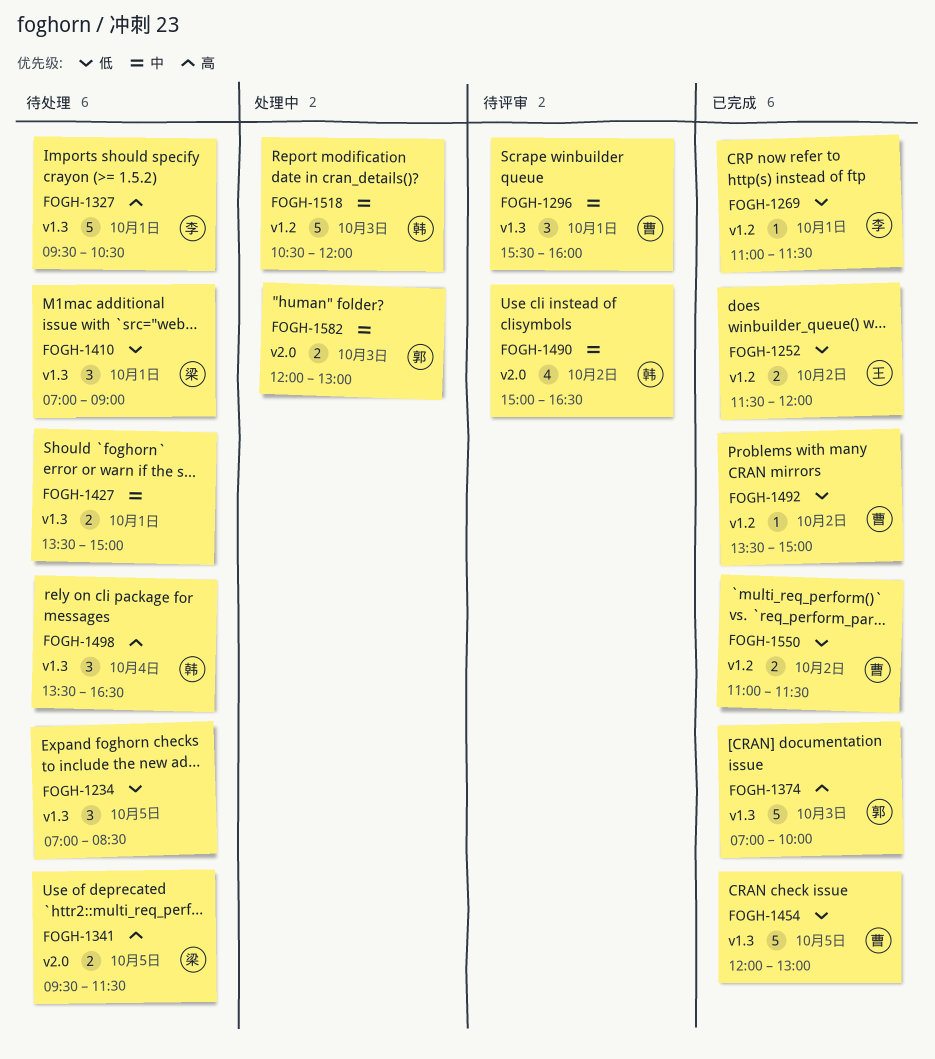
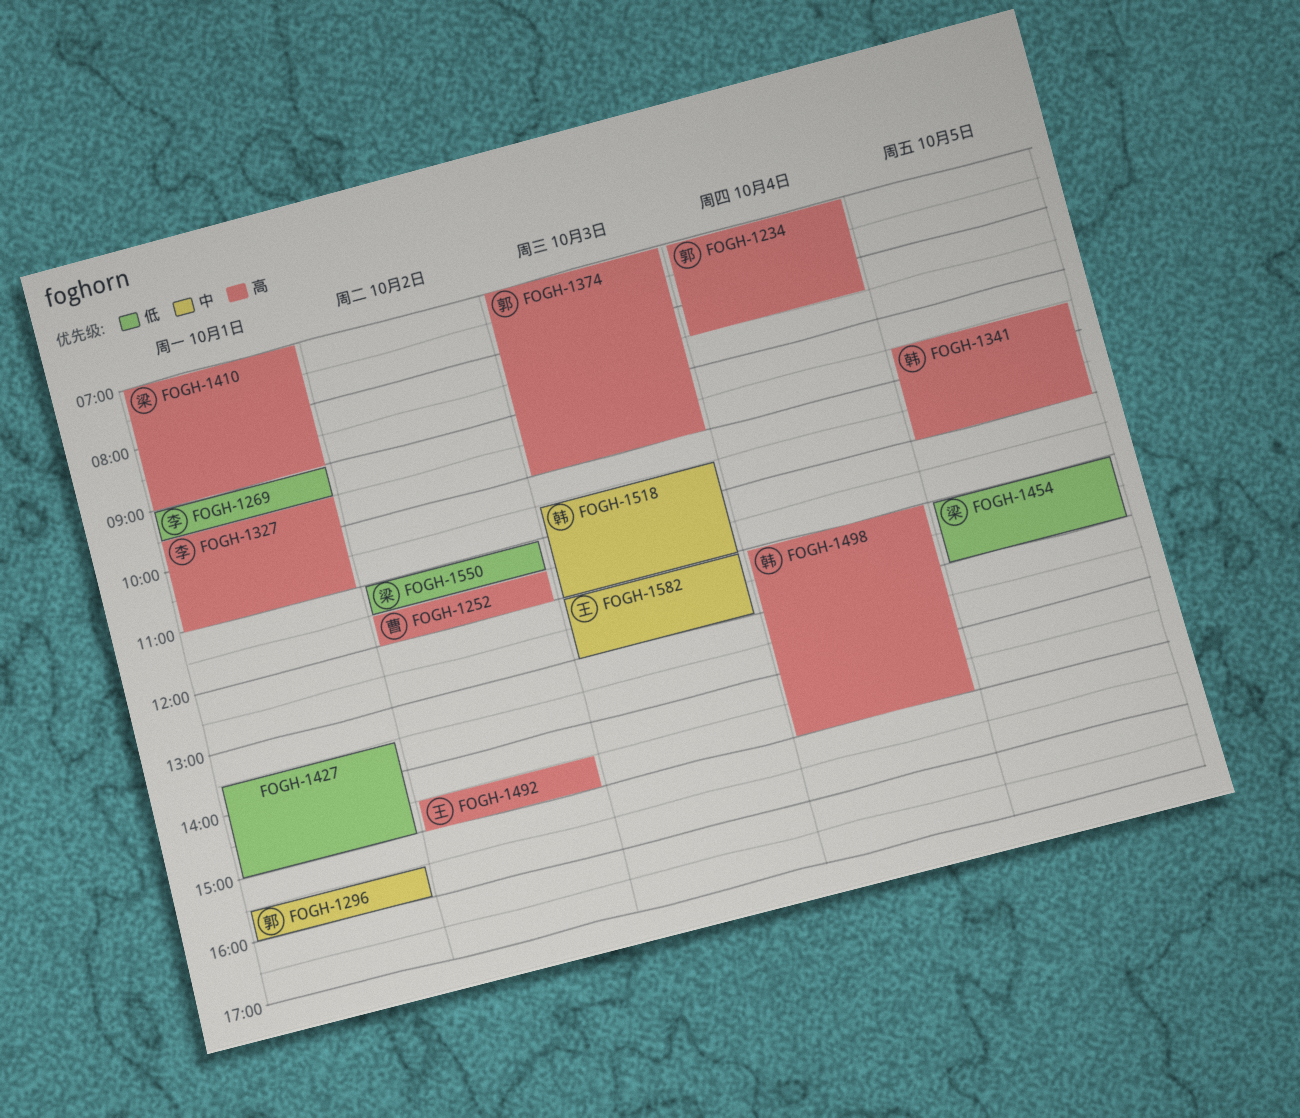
FOGH-1234, owner: none -> 郭
FOGH-1234, priority: 低 -> 高
FOGH-1234, day: Oct 5 -> Oct 4
FOGH-1252, owner: 王 -> 曹
FOGH-1252, priority: 低 -> 高
FOGH-1269, begins: 11:00 -> 09:00
FOGH-1269, ends: 11:30 -> 09:30
FOGH-1296, owner: 曹 -> 郭
FOGH-1327, ends: 10:30 -> 11:00
FOGH-1341, owner: 梁 -> 韩
FOGH-1341, ends: 11:30 -> 11:00
FOGH-1410, priority: 低 -> 高
FOGH-1427, priority: 中 -> 低
FOGH-1454, owner: 曹 -> 梁
FOGH-1490: present -> none
FOGH-1492, owner: 曹 -> 王
FOGH-1492, priority: 低 -> 高
FOGH-1492, begins: 13:30 -> 14:30
FOGH-1498, begins: 13:30 -> 12:00
FOGH-1498, ends: 16:30 -> 15:00
FOGH-1550, owner: 曹 -> 梁
FOGH-1582, owner: 郭 -> 王

